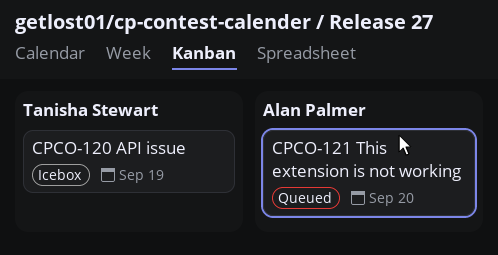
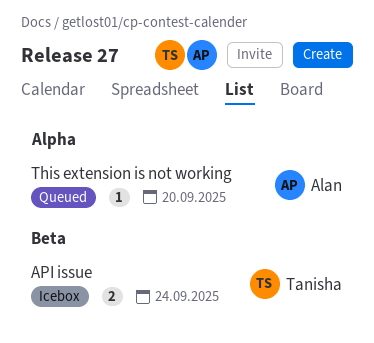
API issue, due: Sep 19 -> Sep 24

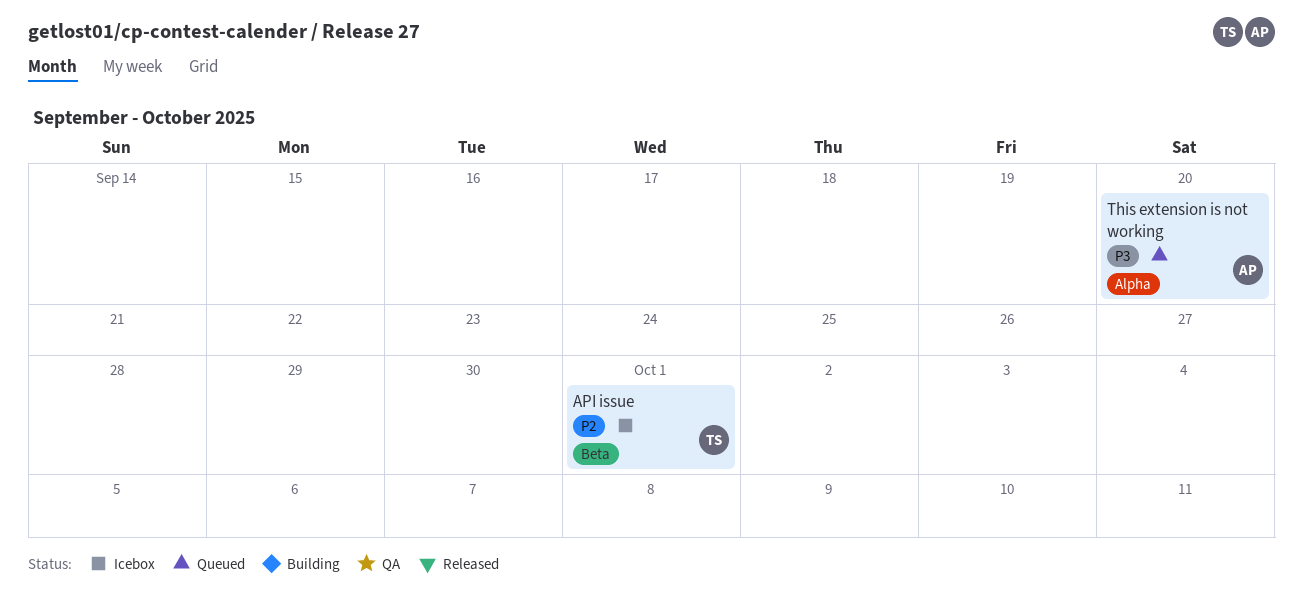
API issue, due: Sep 24 -> Oct 1

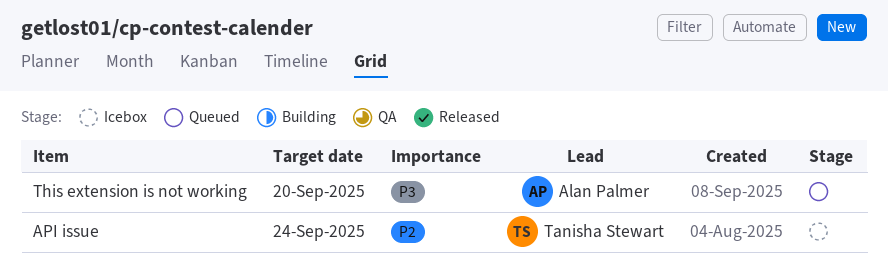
API issue, due: Oct 1 -> Sep 24

